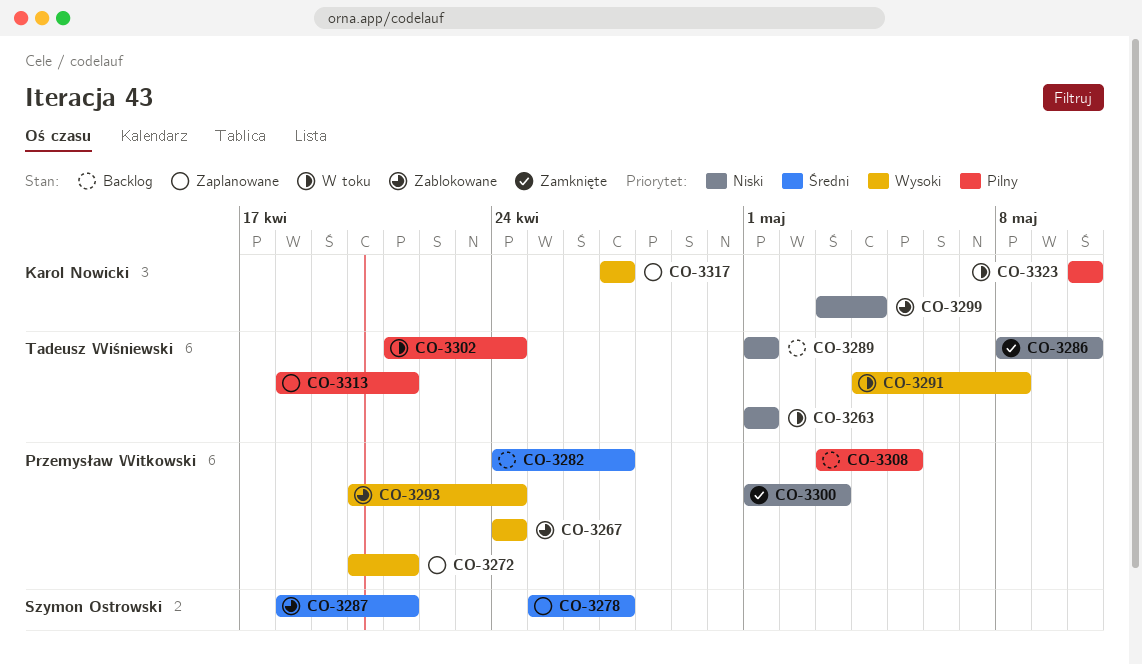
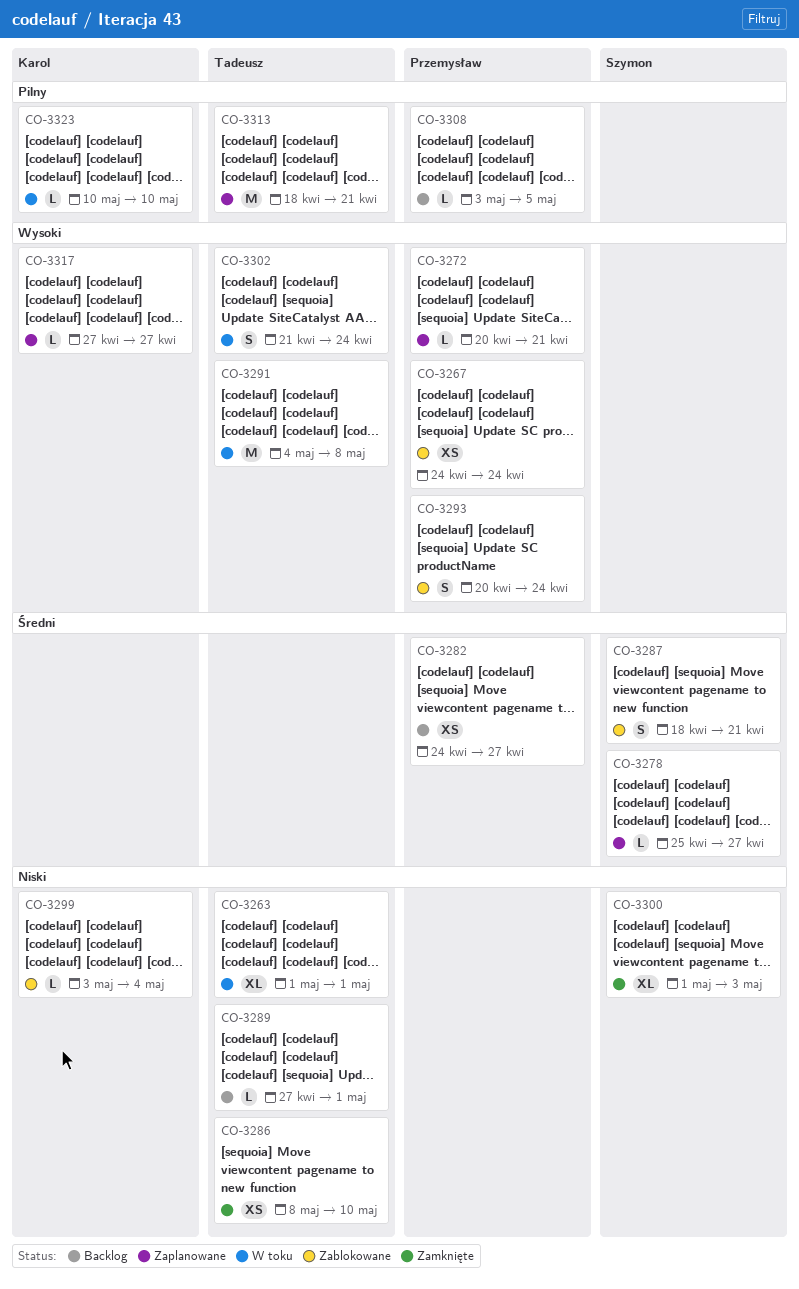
CO-3289, start: May 1 -> Apr 27
CO-3300, owner: Przemysław Witkowski -> Szymon Ostrowski
CO-3302, priority: Pilny -> Wysoki

